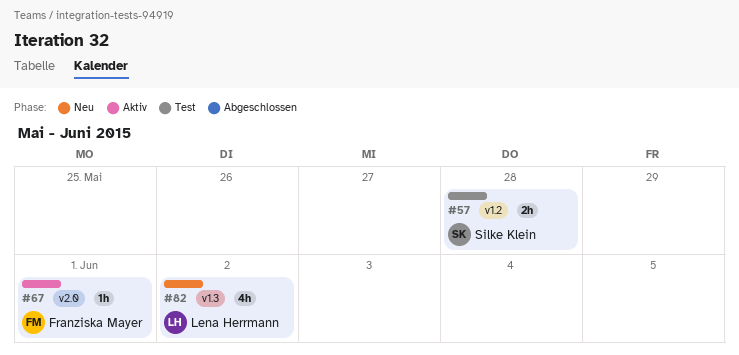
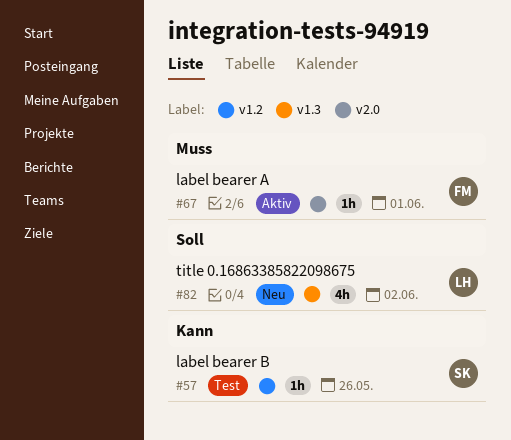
#57, estimate: 2h -> 1h
#57, due: May 28 -> May 26

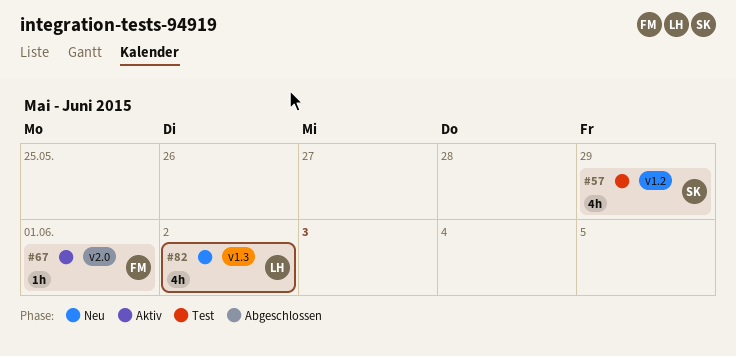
#57, estimate: 1h -> 4h
#57, due: May 26 -> May 29

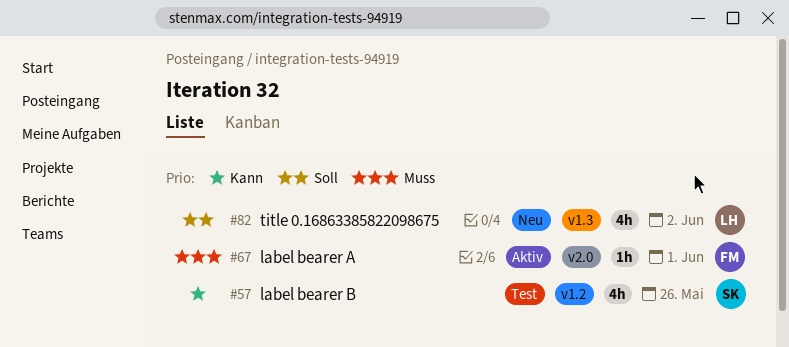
#57, due: May 29 -> May 26

